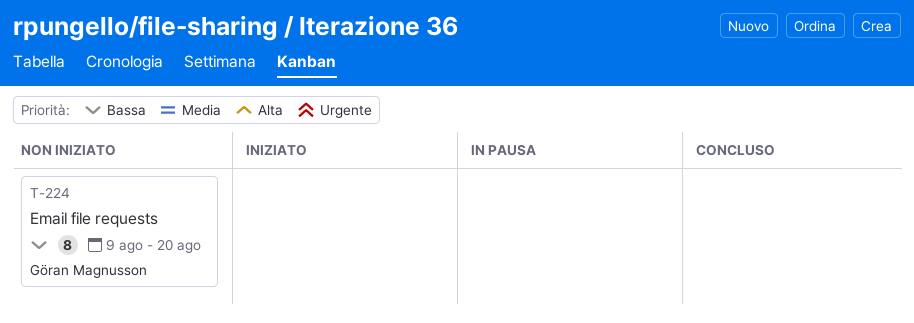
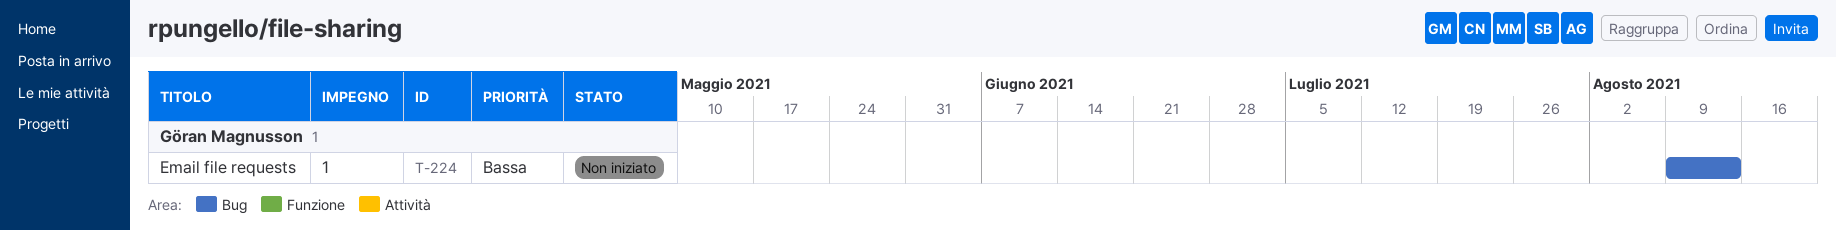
T-224, estimate: 8 -> 1
T-224, due: Aug 20 -> Aug 13

